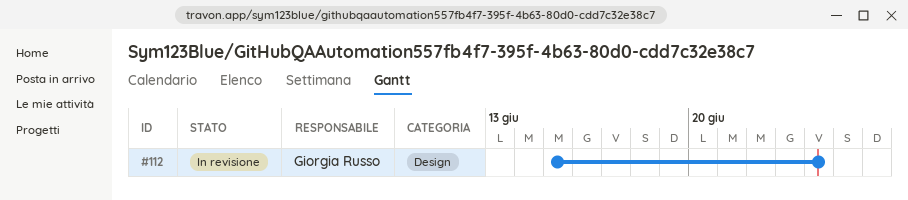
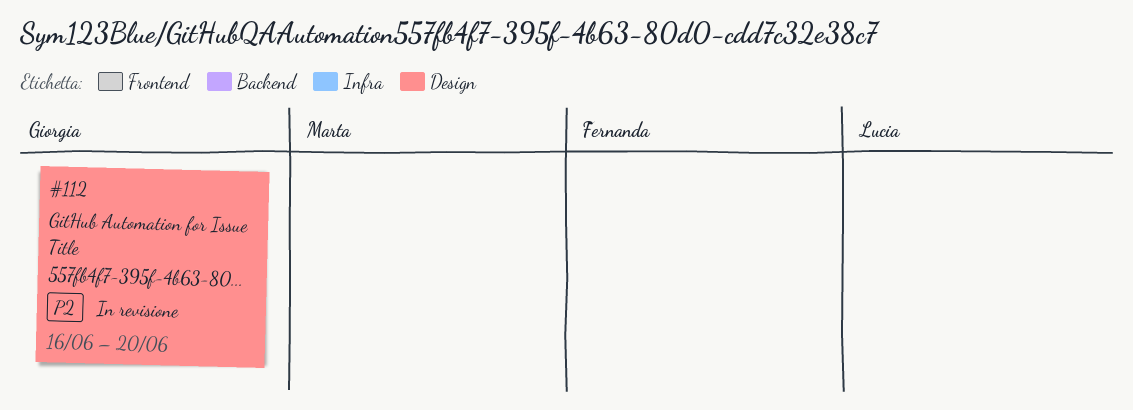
#112, start: Jun 15 -> Jun 16
#112, due: Jun 24 -> Jun 20

